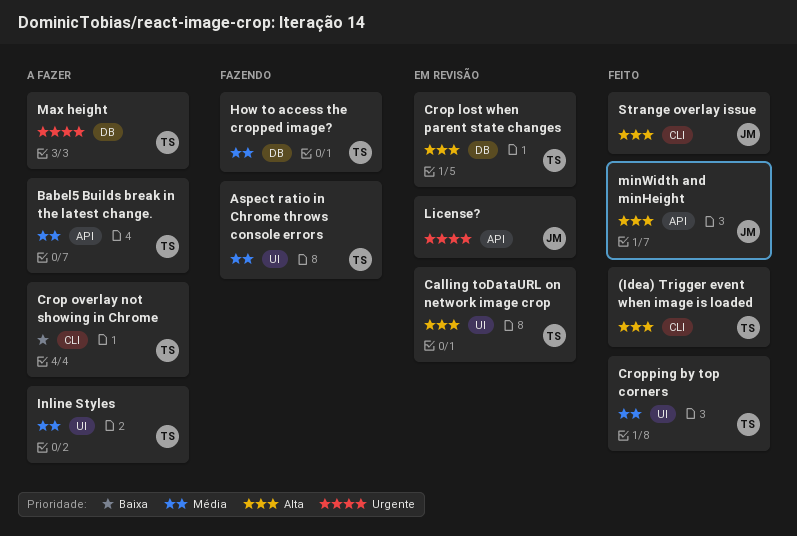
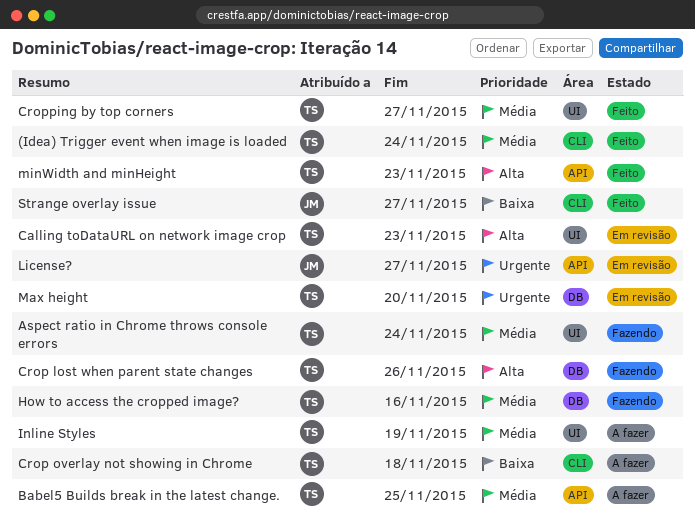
(Idea) Trigger event when image is loaded, priority: Alta -> Média
Crop lost when parent state changes, status: Em revisão -> Fazendo
Max height, status: A fazer -> Em revisão
minWidth and minHeight, owner: JM -> TS
Strange overlay issue, priority: Alta -> Baixa

